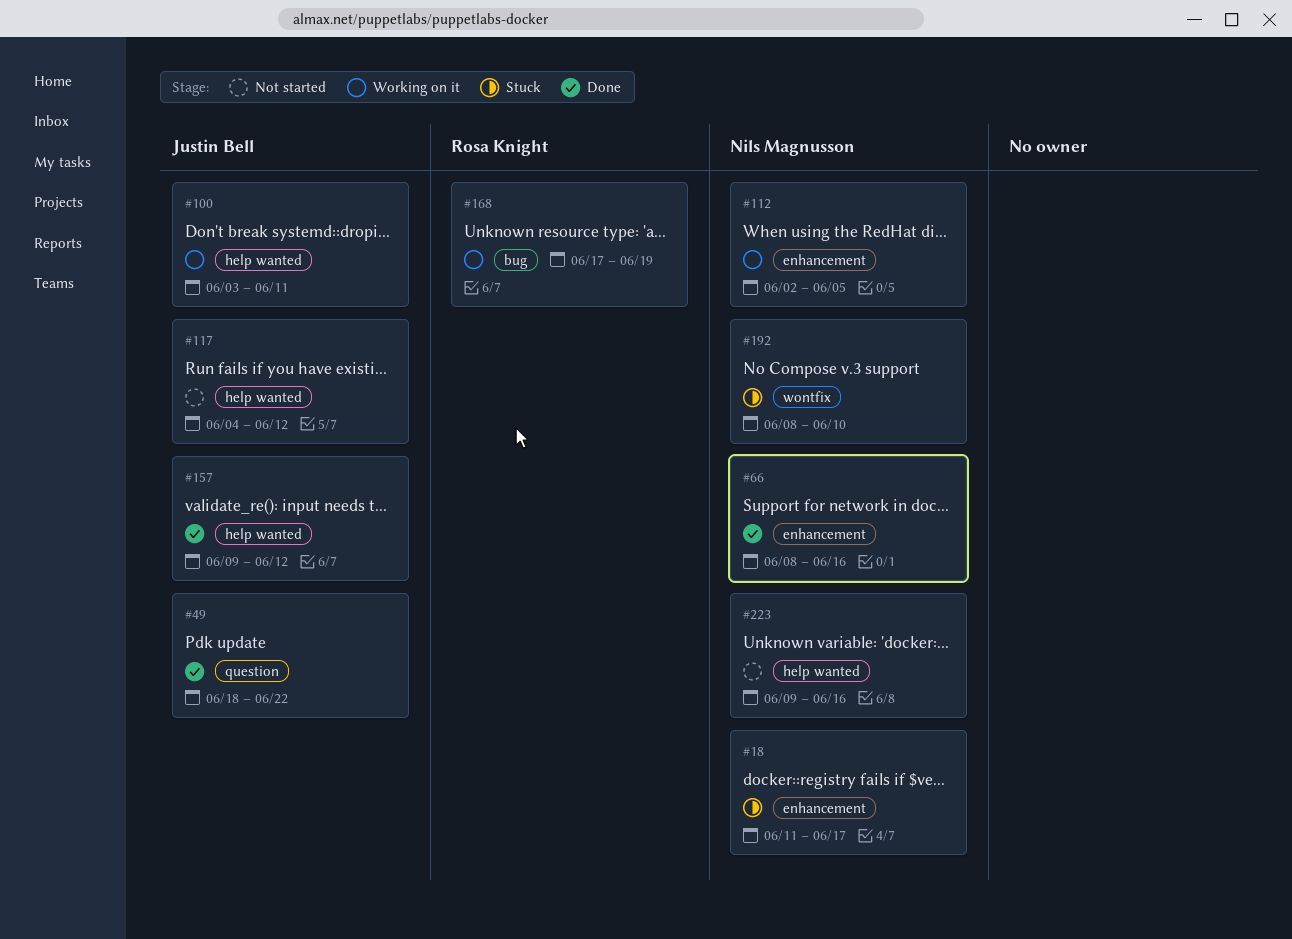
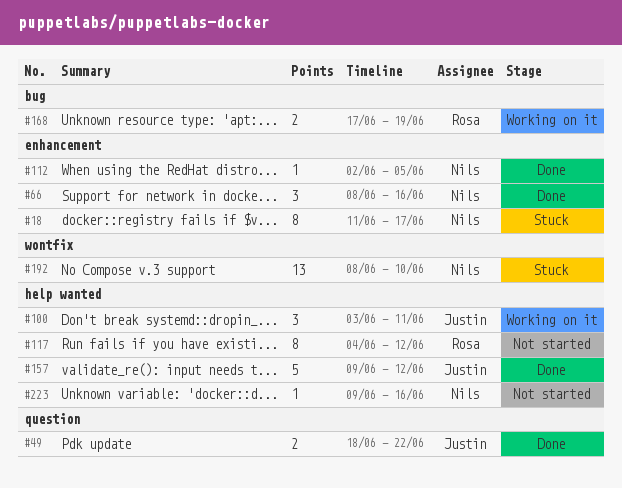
#112, status: Working on it -> Done
#117, owner: Justin Bell -> Rosa Knight

